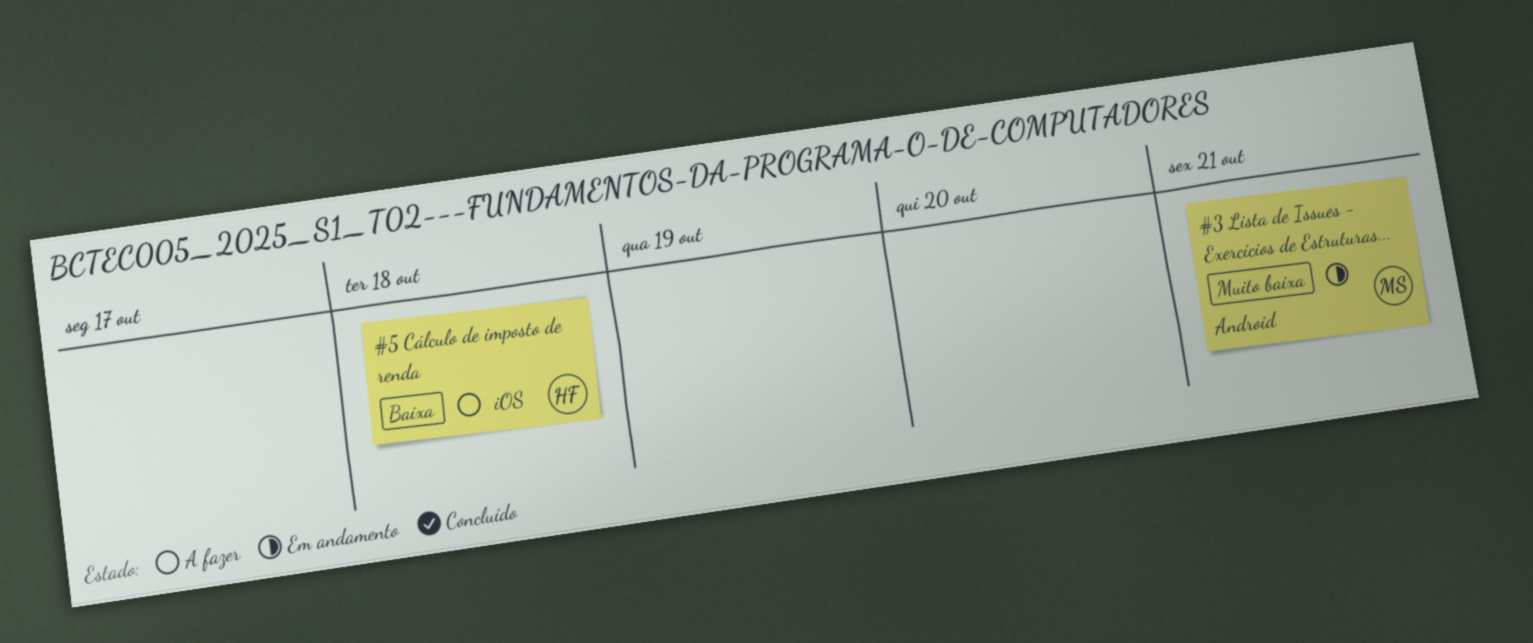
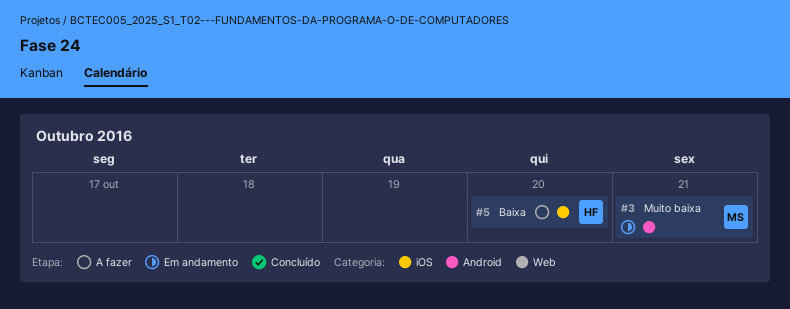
#5, due: Oct 18 -> Oct 20

